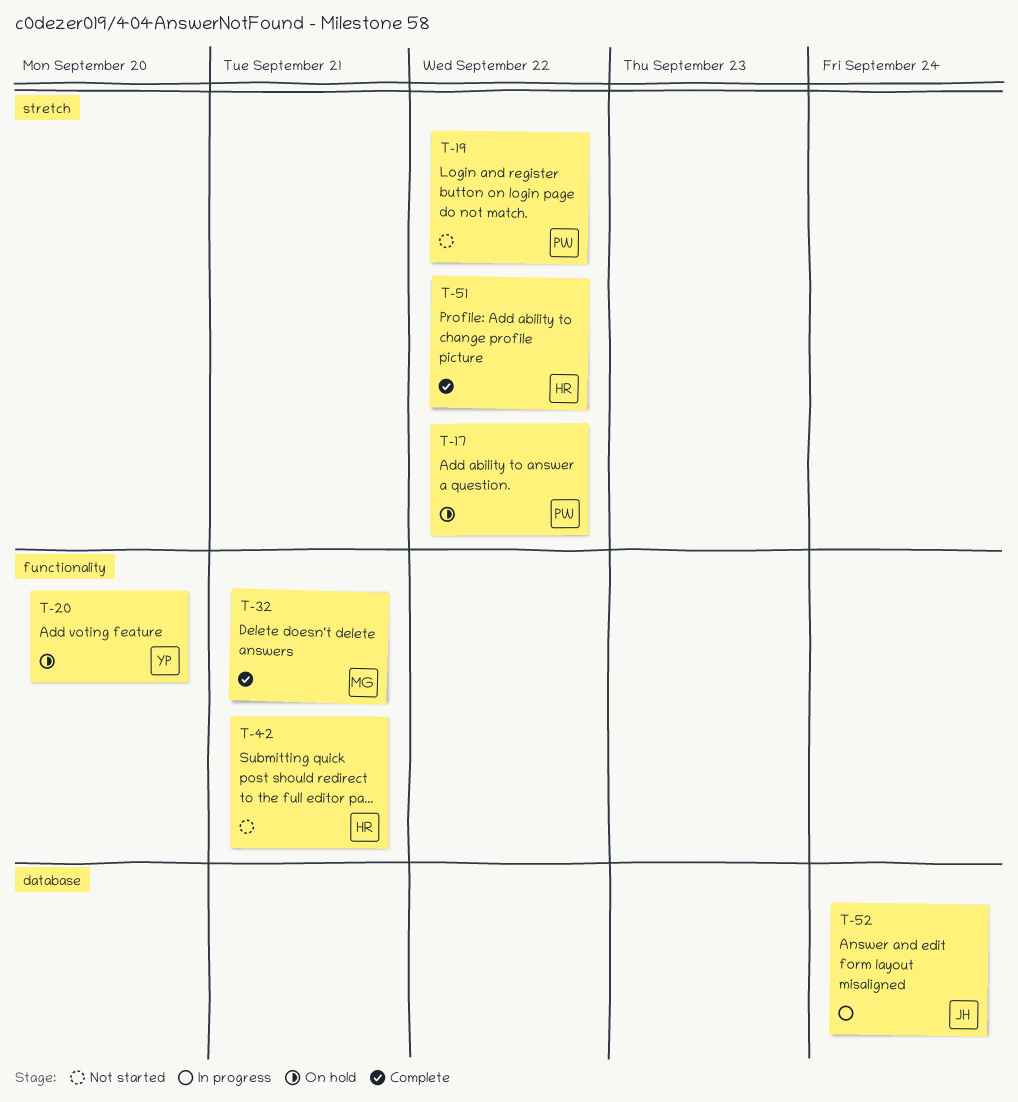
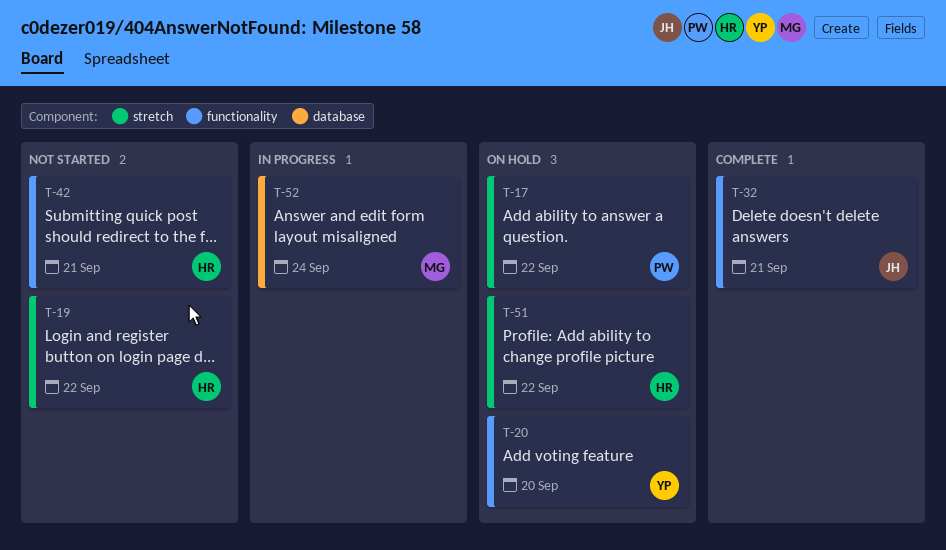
T-19, owner: PW -> HR
T-32, owner: MG -> JH
T-51, status: Complete -> On hold
T-52, owner: JH -> MG

